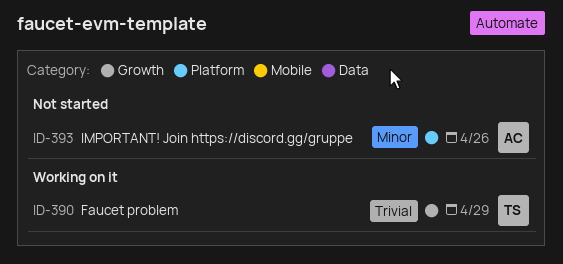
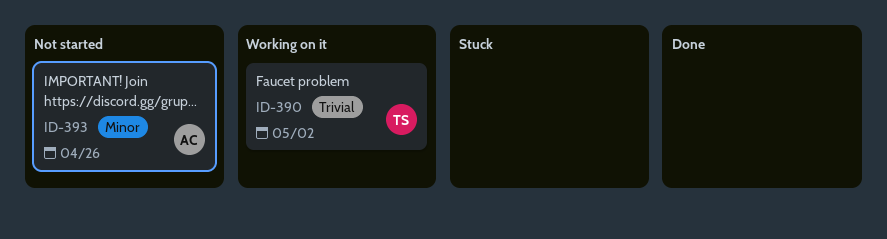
ID-390, due: Apr 29 -> May 2

